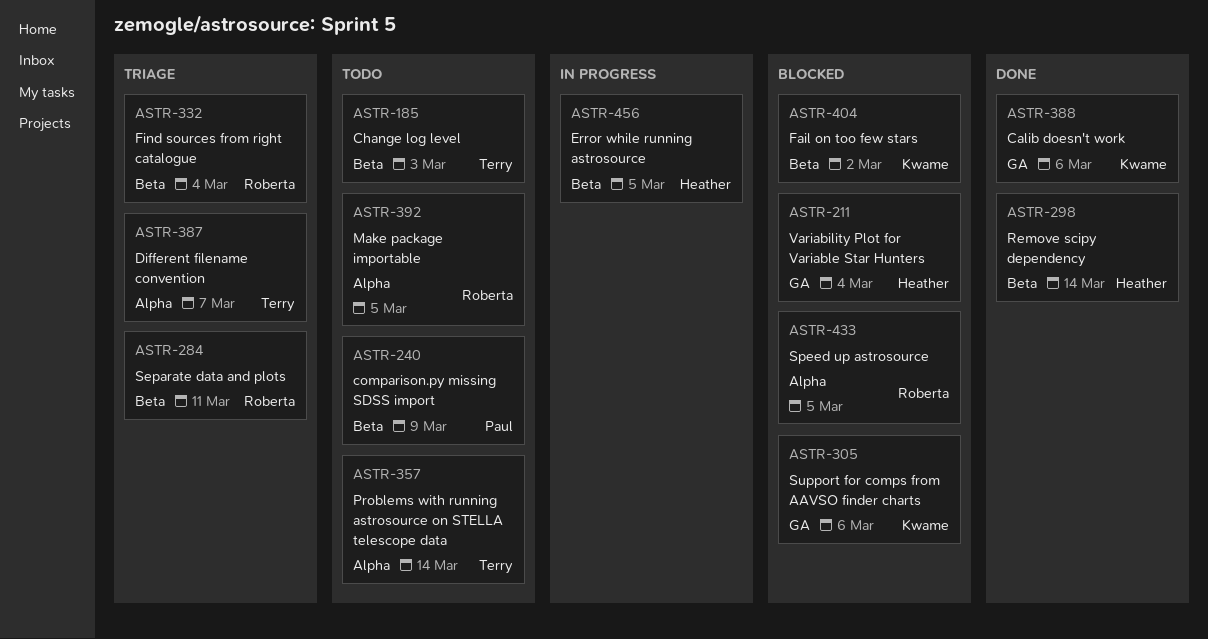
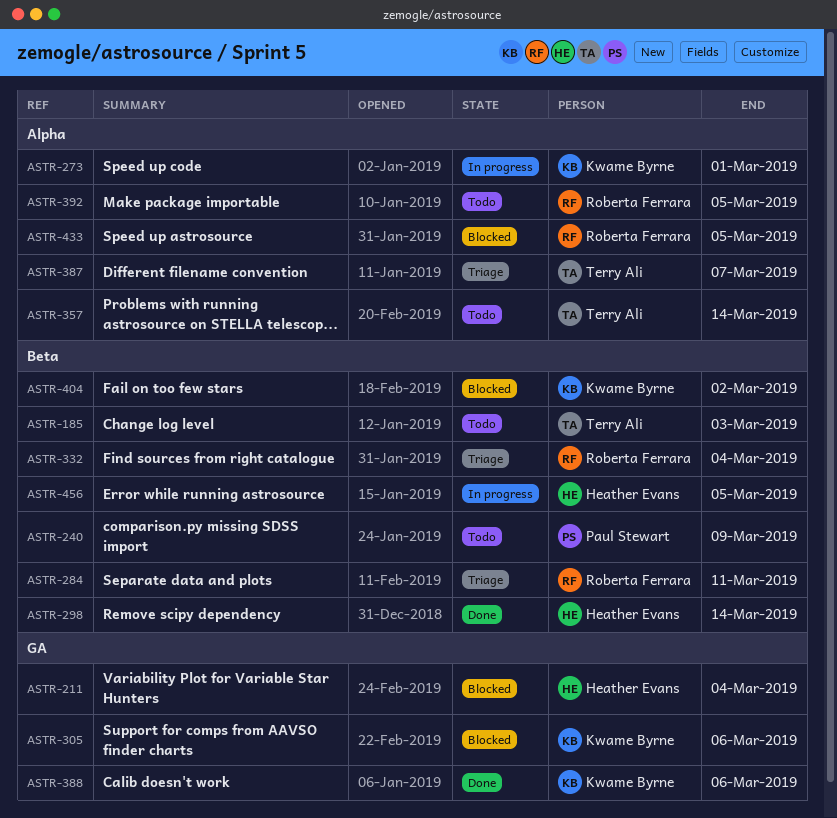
ASTR-273: none -> present

